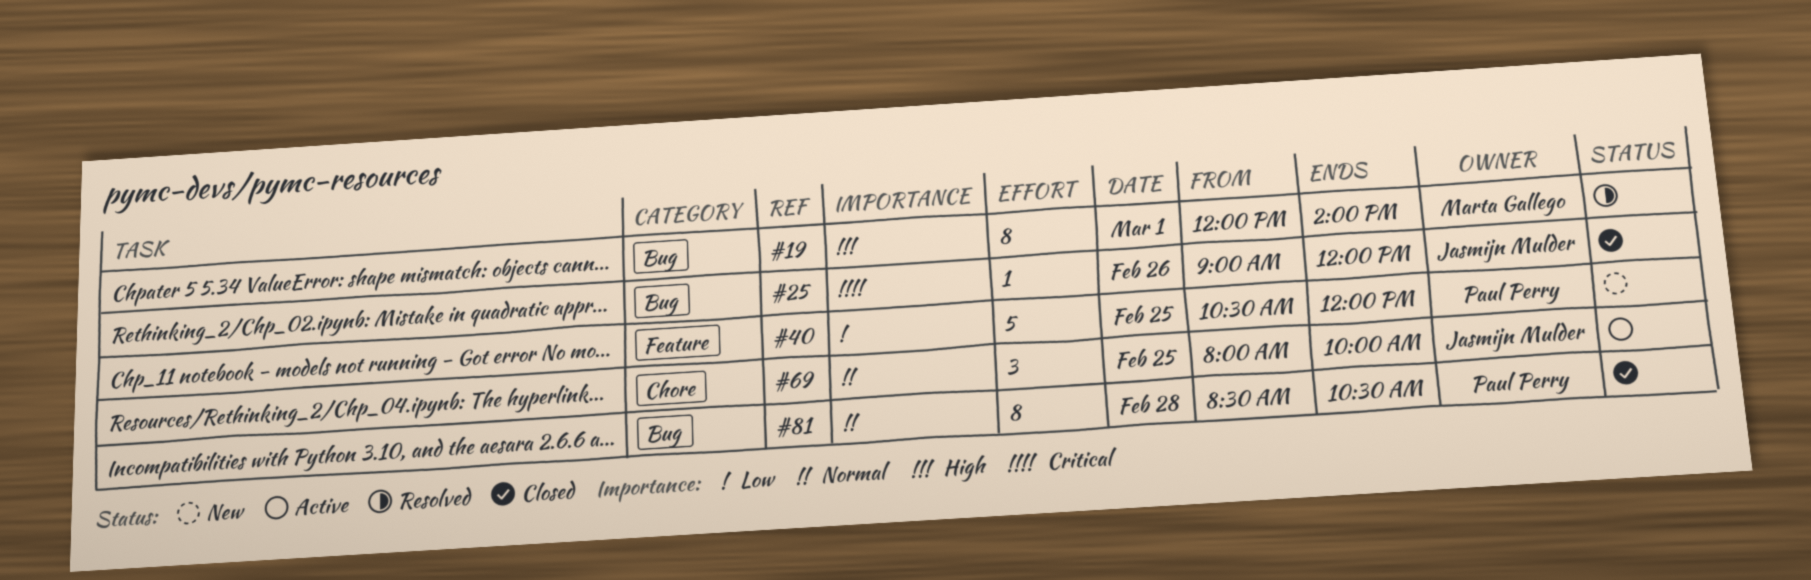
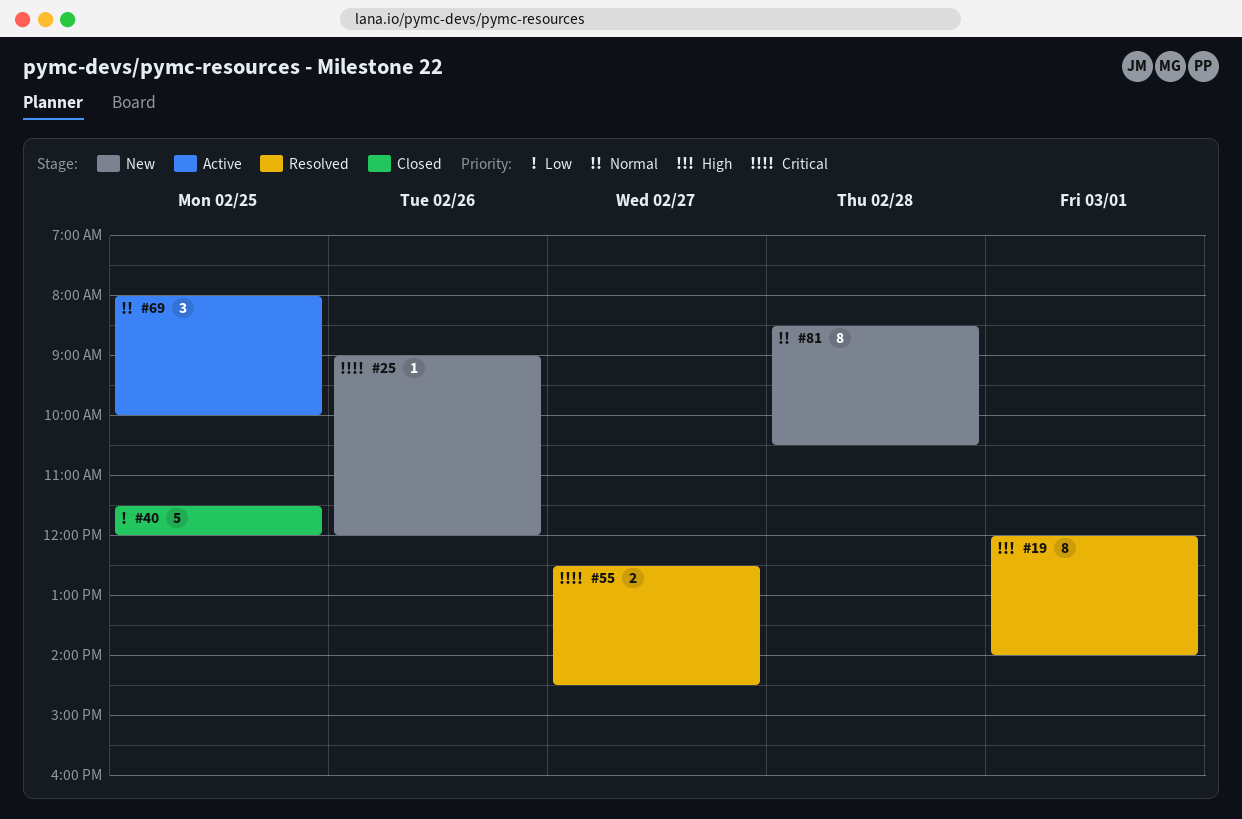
#25, status: Closed -> New
#40, status: New -> Closed
#40, begins: 10:30 -> 11:30
#55: none -> present
#81, status: Closed -> New

